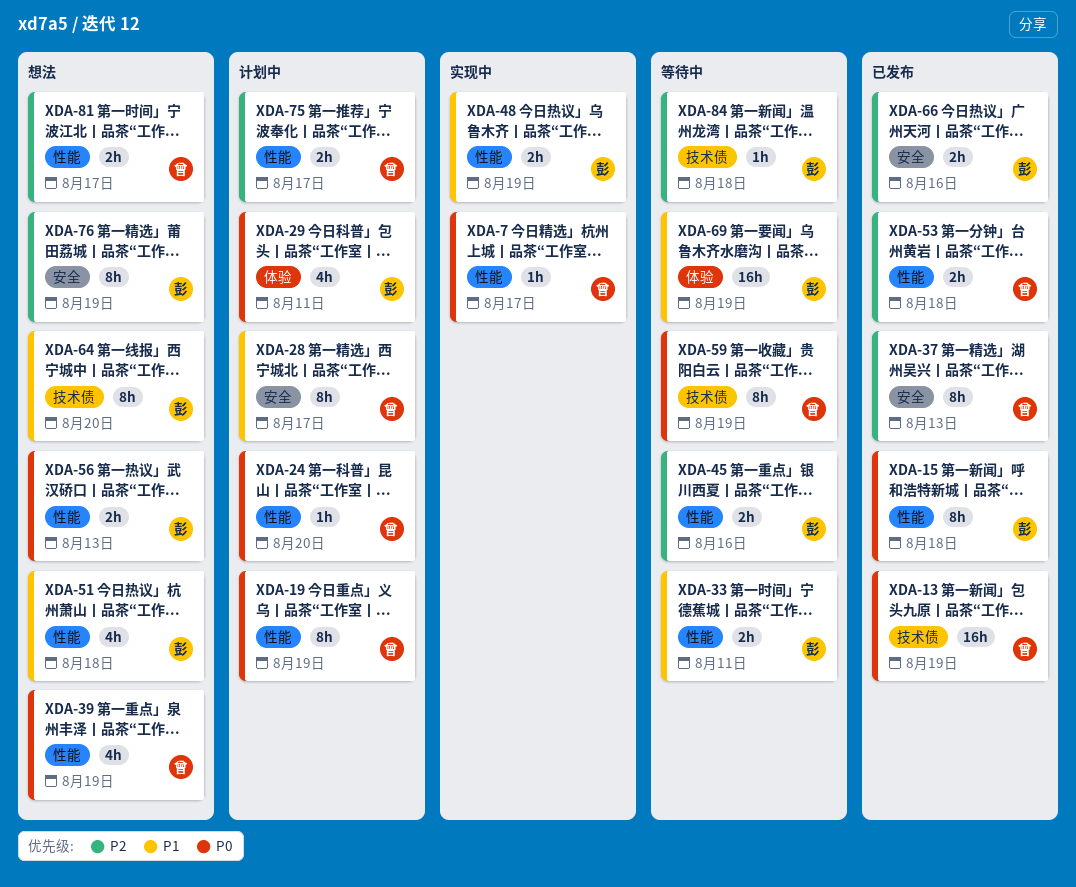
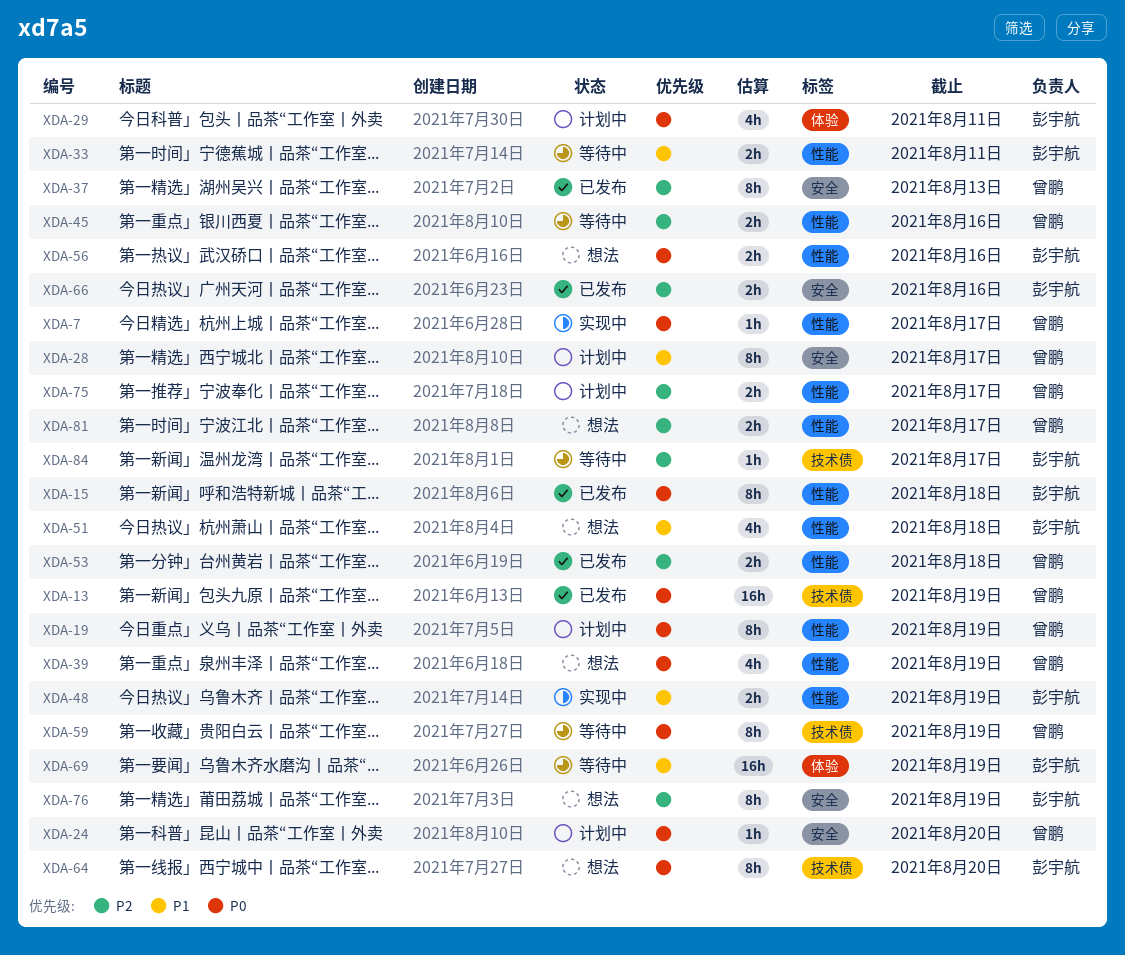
XDA-24, label: 性能 -> 安全
XDA-45, owner: 彭宇航 -> 曾鹏
XDA-56, due: Aug 13 -> Aug 16
XDA-64, priority: P1 -> P0
XDA-84, due: Aug 18 -> Aug 17

